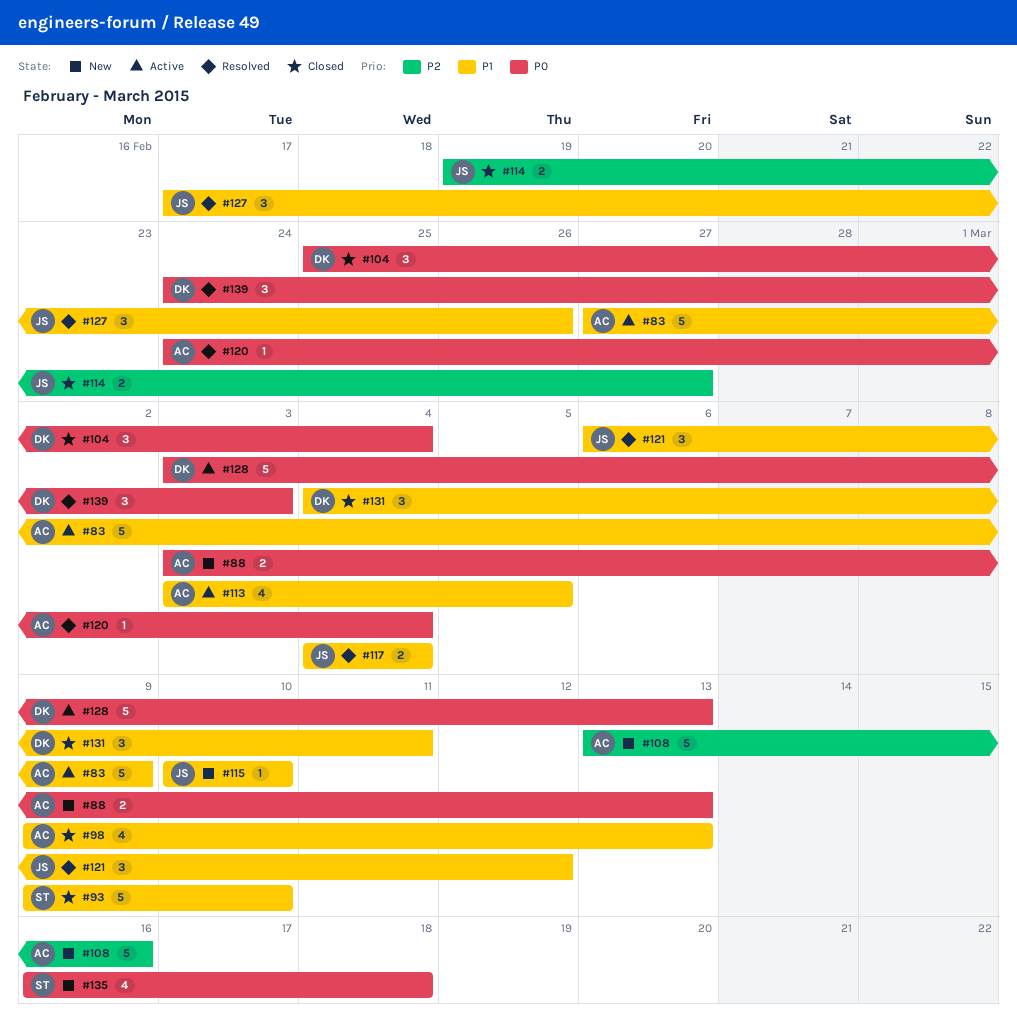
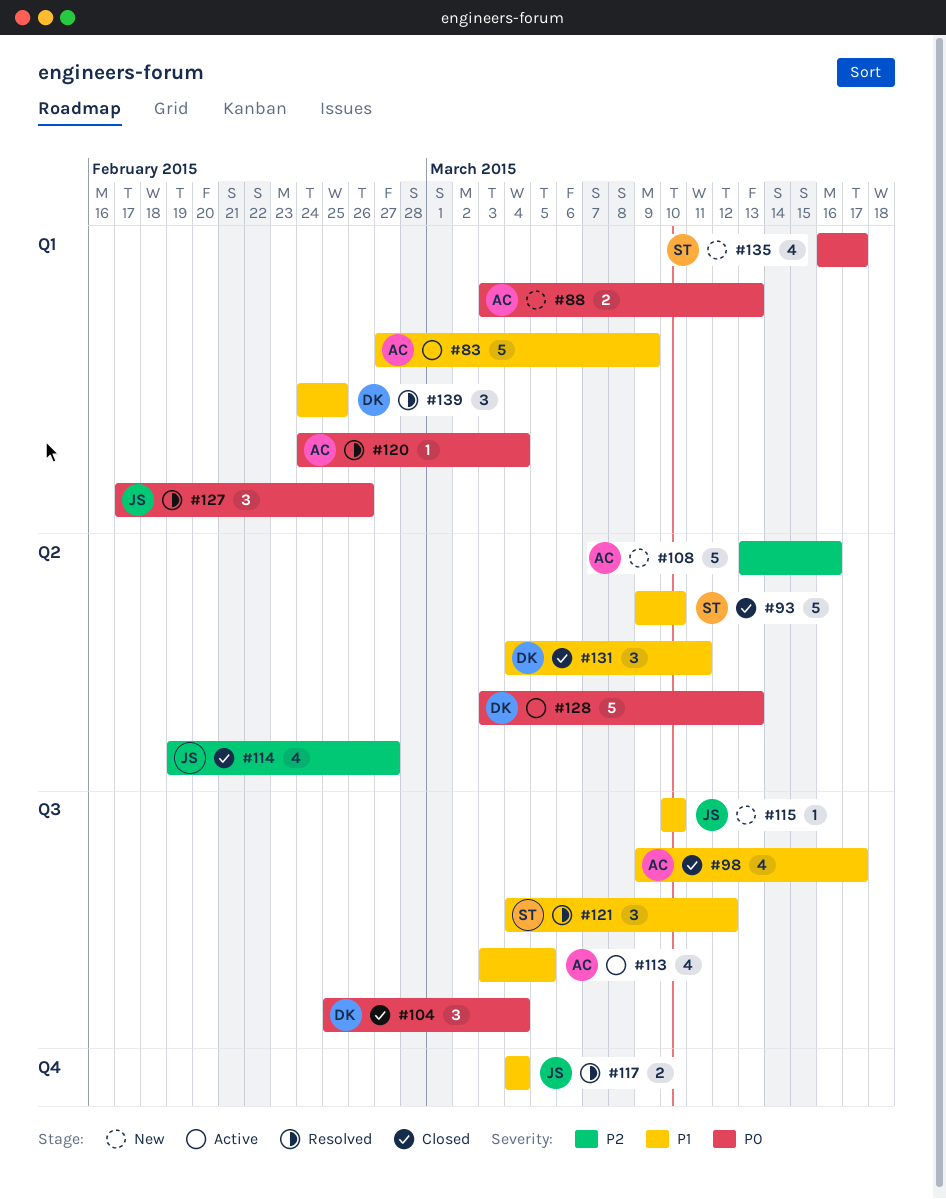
#98, due: Mar 13 -> Mar 17
#114, estimate: 2 -> 4
#121, owner: JS -> ST
#121, start: Mar 6 -> Mar 4
#127, priority: P1 -> P0
#135, due: Mar 18 -> Mar 17
#139, priority: P0 -> P1
#139, due: Mar 3 -> Feb 25

